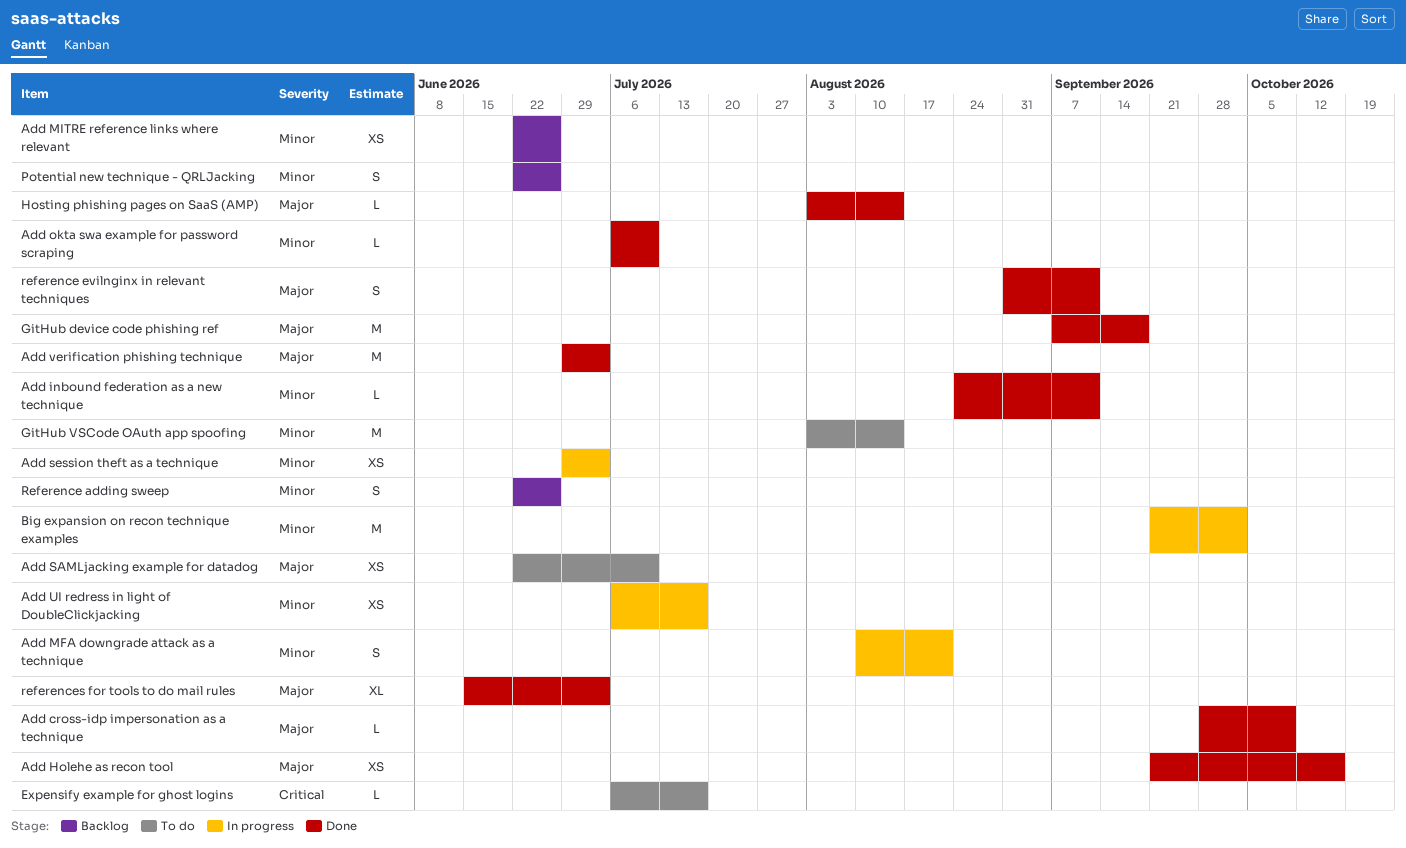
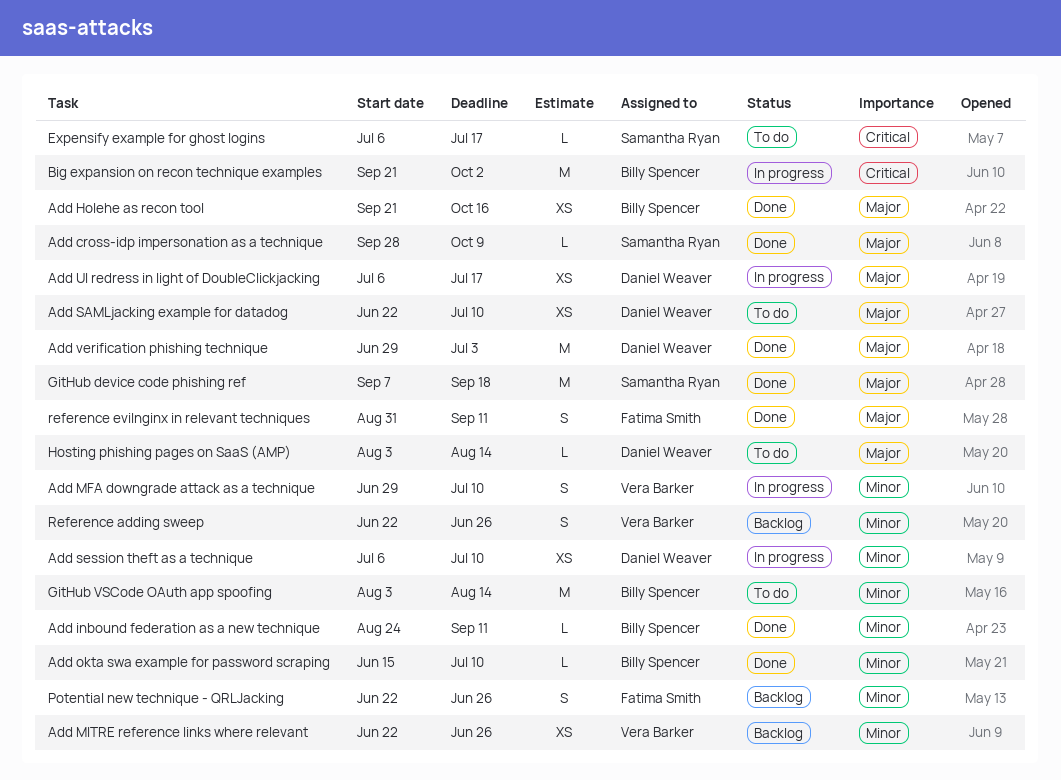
Add MFA downgrade attack as a technique, start: Aug 10 -> Jun 29
Add MFA downgrade attack as a technique, due: Aug 21 -> Jul 10
Add okta swa example for password scraping, start: Jul 6 -> Jun 15
Add session theft as a technique, start: Jun 29 -> Jul 6
Add session theft as a technique, due: Jul 3 -> Jul 10
Add UI redress in light of DoubleClickjacking, priority: Minor -> Major
Big expansion on recon technique examples, priority: Minor -> Critical
Hosting phishing pages on SaaS (AMP), status: Done -> To do
references for tools to do mail rules: present -> none

